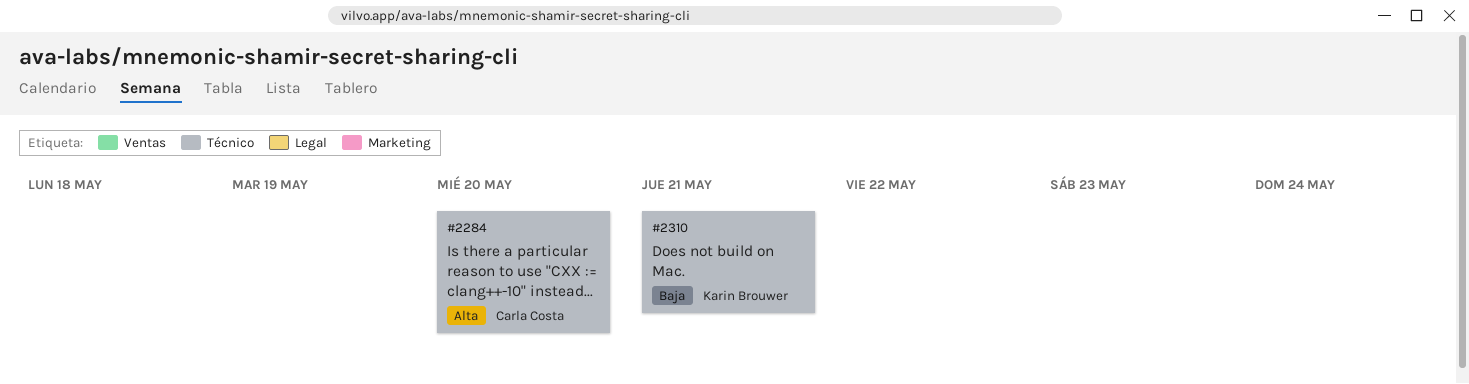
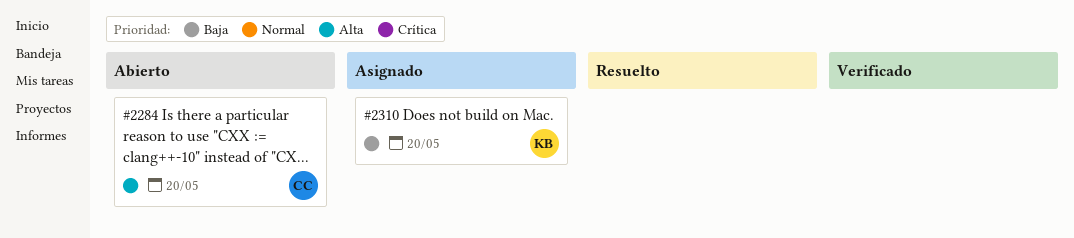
#2310, due: May 21 -> May 20

